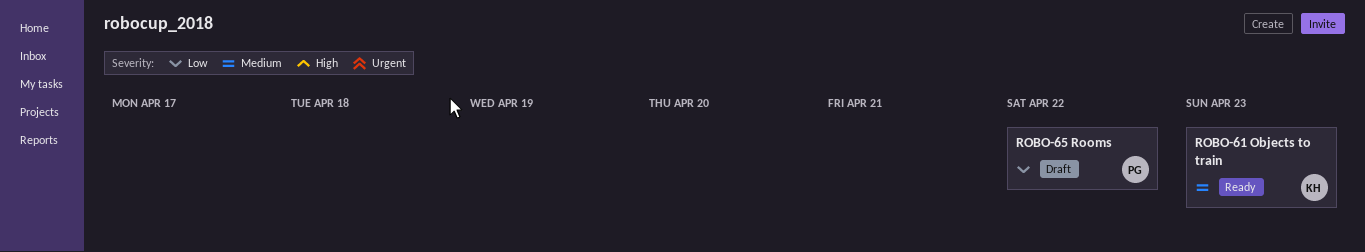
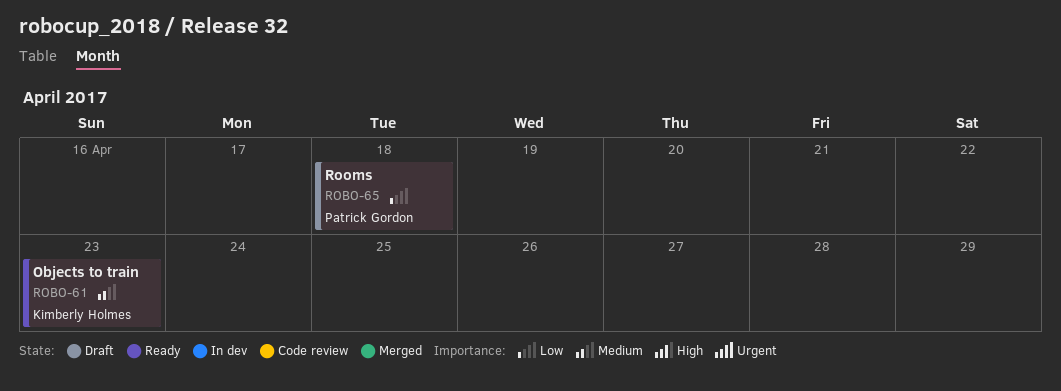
ROBO-65, due: Apr 22 -> Apr 18

